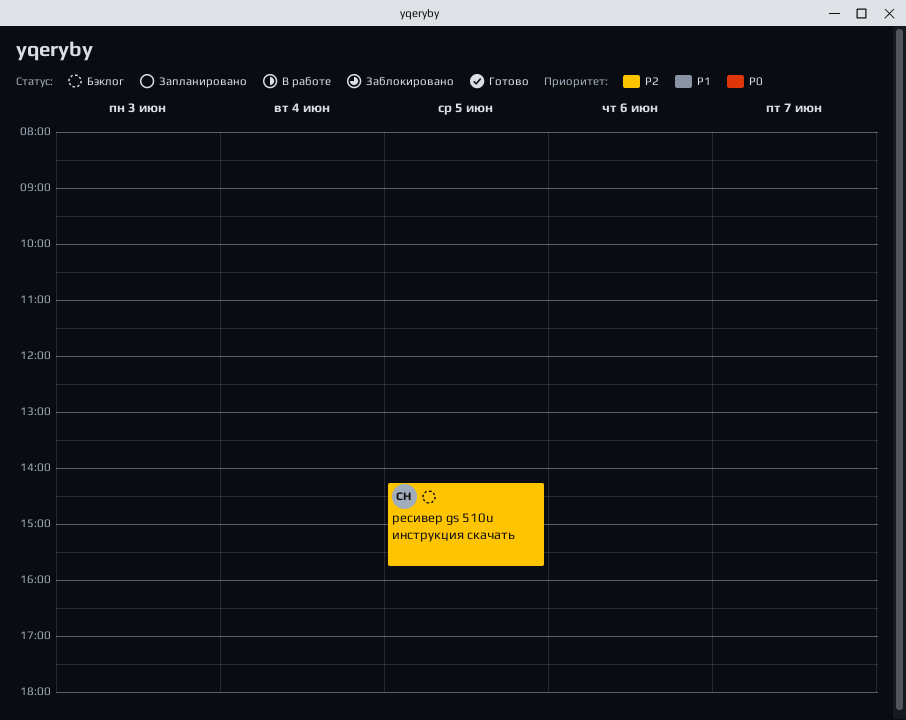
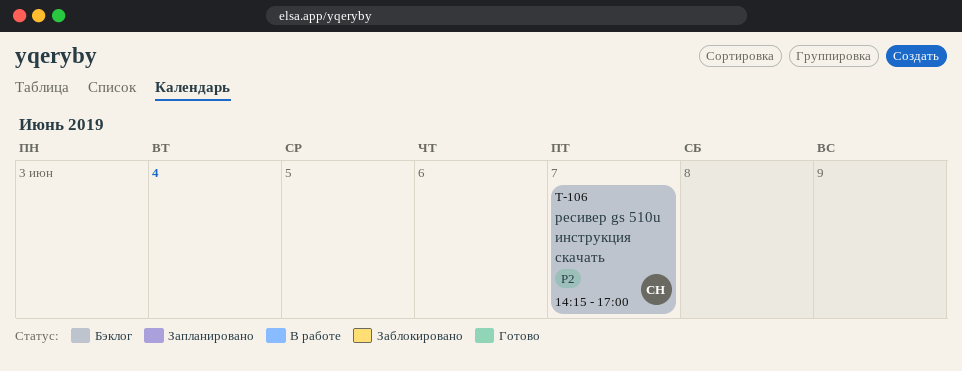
ресивер gs 510u инструкция скачать, day: Jun 5 -> Jun 7
ресивер gs 510u инструкция скачать, ends: 15:45 -> 17:00

